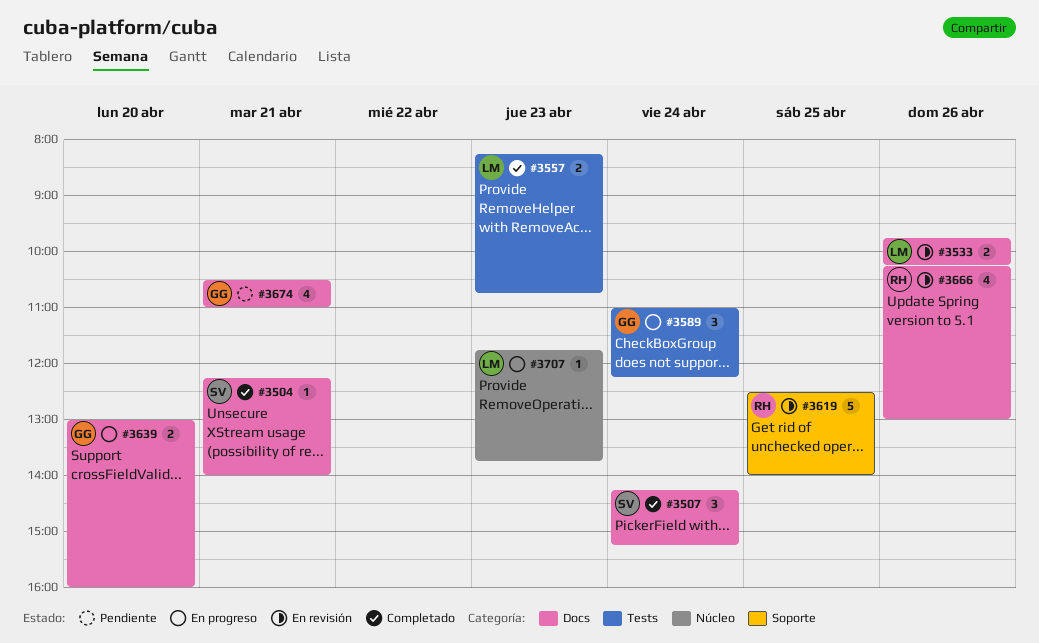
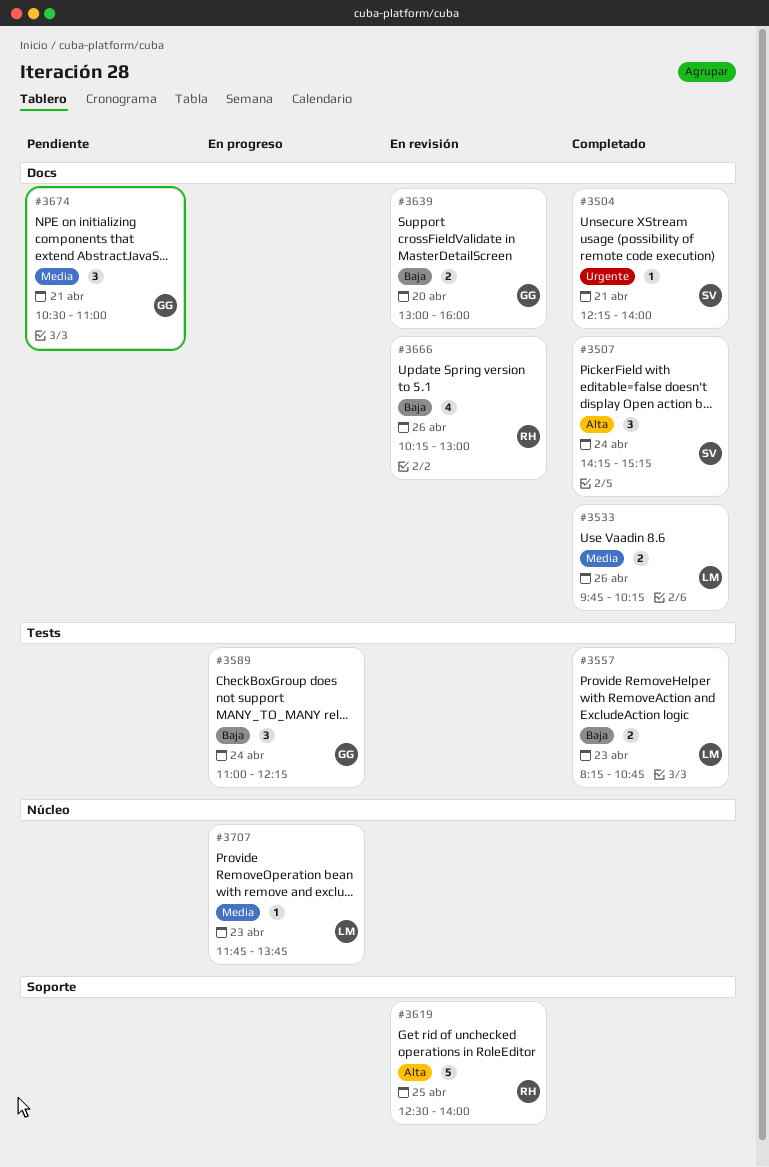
#3533, status: En revisión -> Completado
#3639, status: En progreso -> En revisión
#3674, estimate: 4 -> 3

